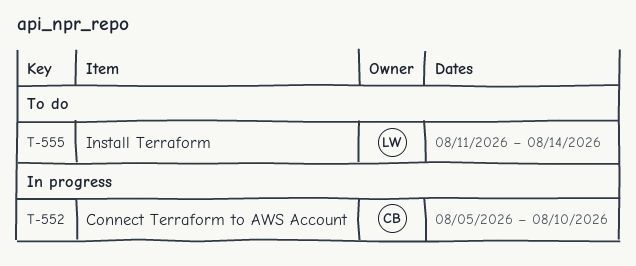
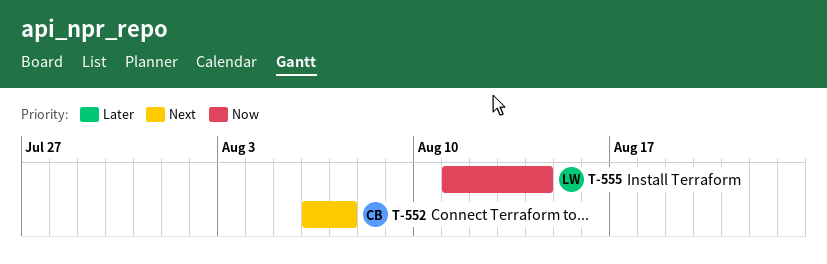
T-552, start: Aug 5 -> Aug 6
T-552, due: Aug 10 -> Aug 7

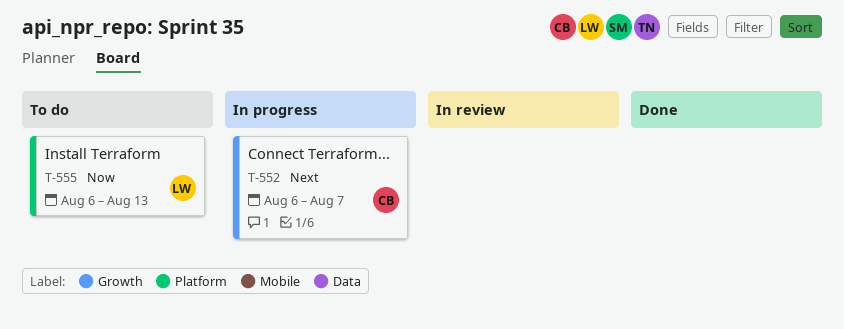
T-555, start: Aug 11 -> Aug 6
T-555, due: Aug 14 -> Aug 13

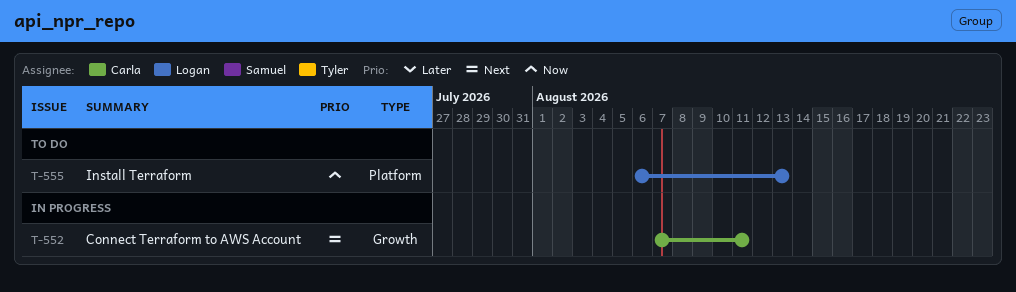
T-552, start: Aug 6 -> Aug 7
T-552, due: Aug 7 -> Aug 11

